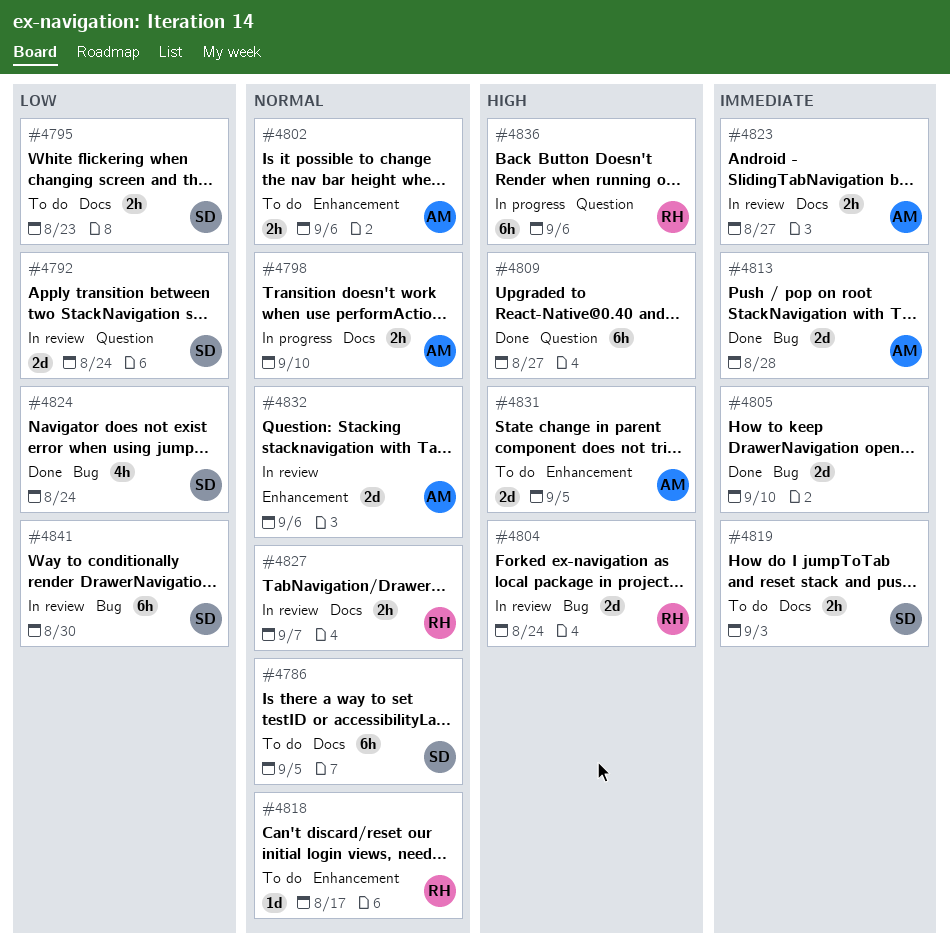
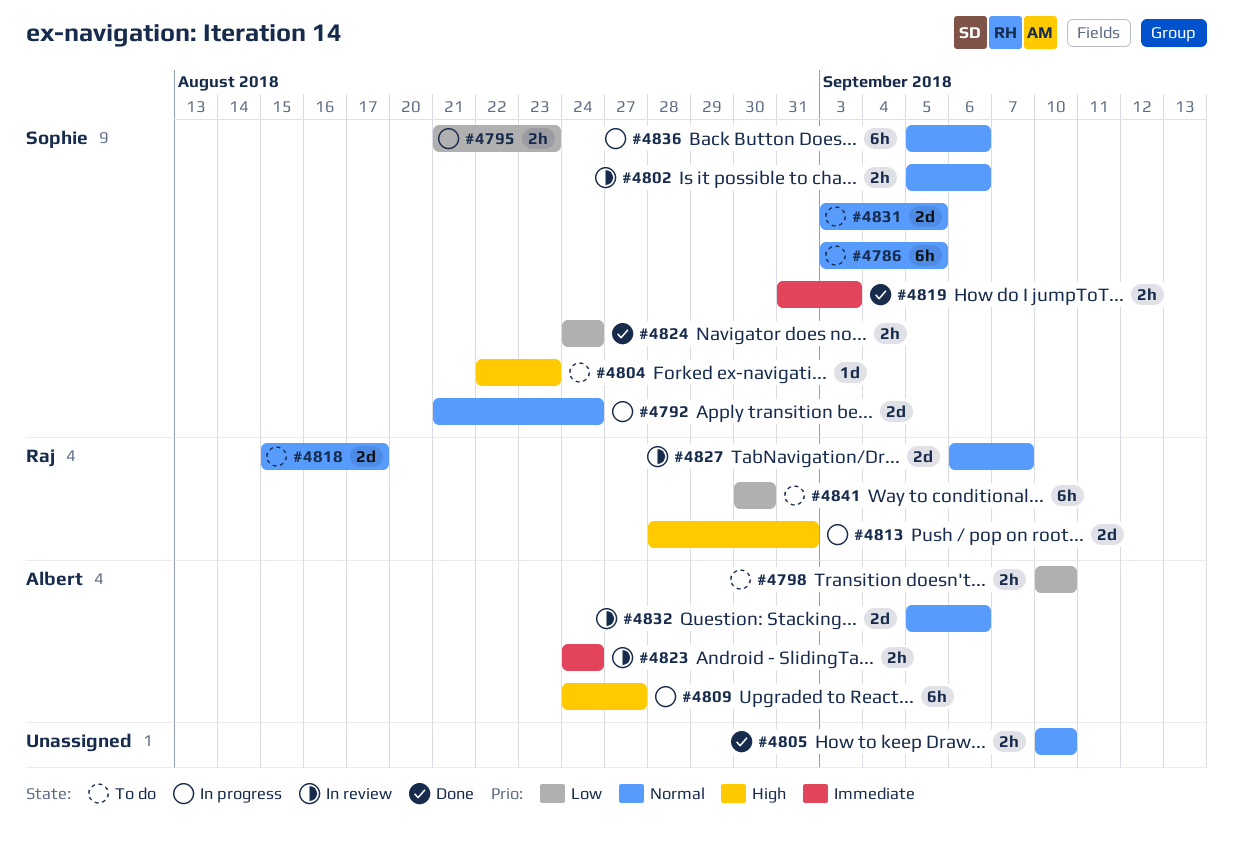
#4792, status: In review -> In progress
#4792, priority: Low -> Normal
#4795, status: To do -> In progress
#4798, status: In progress -> To do
#4798, priority: Normal -> Low
#4802, status: To do -> In review
#4802, owner: Albert -> Sophie
#4804, status: In review -> To do
#4804, owner: Raj -> Sophie
#4804, estimate: 2d -> 1d
#4804, due: Aug 24 -> Aug 23
#4805, priority: Immediate -> Normal
#4805, estimate: 2d -> 2h
#4809, status: Done -> In progress
#4809, owner: none -> Albert
#4813, status: Done -> In progress
#4813, owner: Albert -> Raj
#4813, priority: Immediate -> High
#4813, due: Aug 28 -> Aug 31
#4818, estimate: 1d -> 2d
#4819, status: To do -> Done
#4823, due: Aug 27 -> Aug 24
#4824, estimate: 4h -> 2h
#4827, estimate: 2h -> 2d
#4831, owner: Albert -> Sophie
#4831, priority: High -> Normal
#4836, owner: Raj -> Sophie
#4836, priority: High -> Normal
#4841, status: In review -> To do
#4841, owner: Sophie -> Raj

